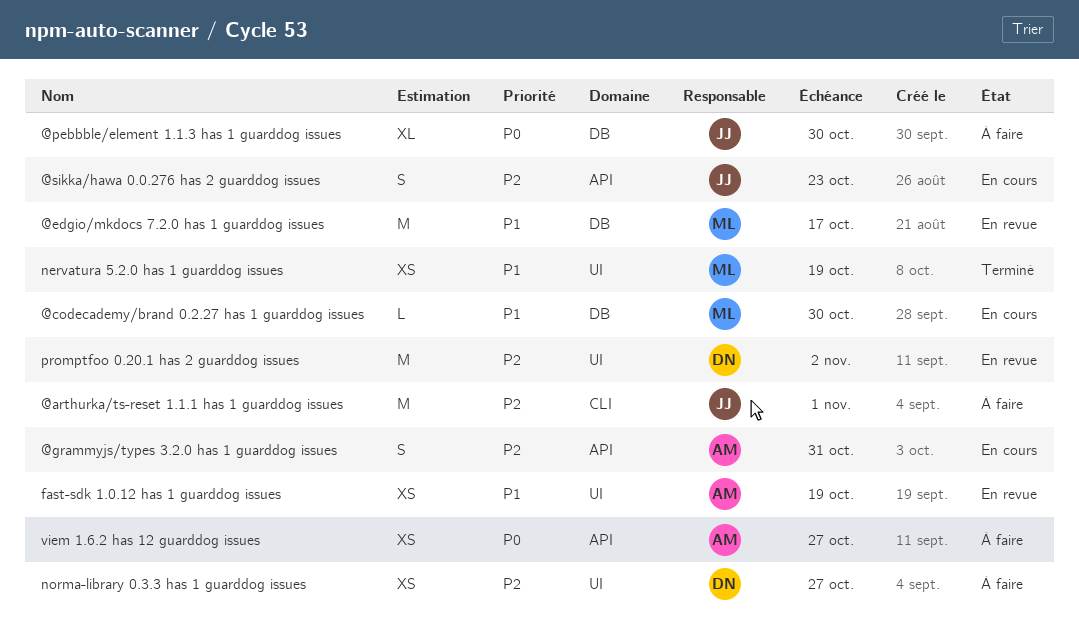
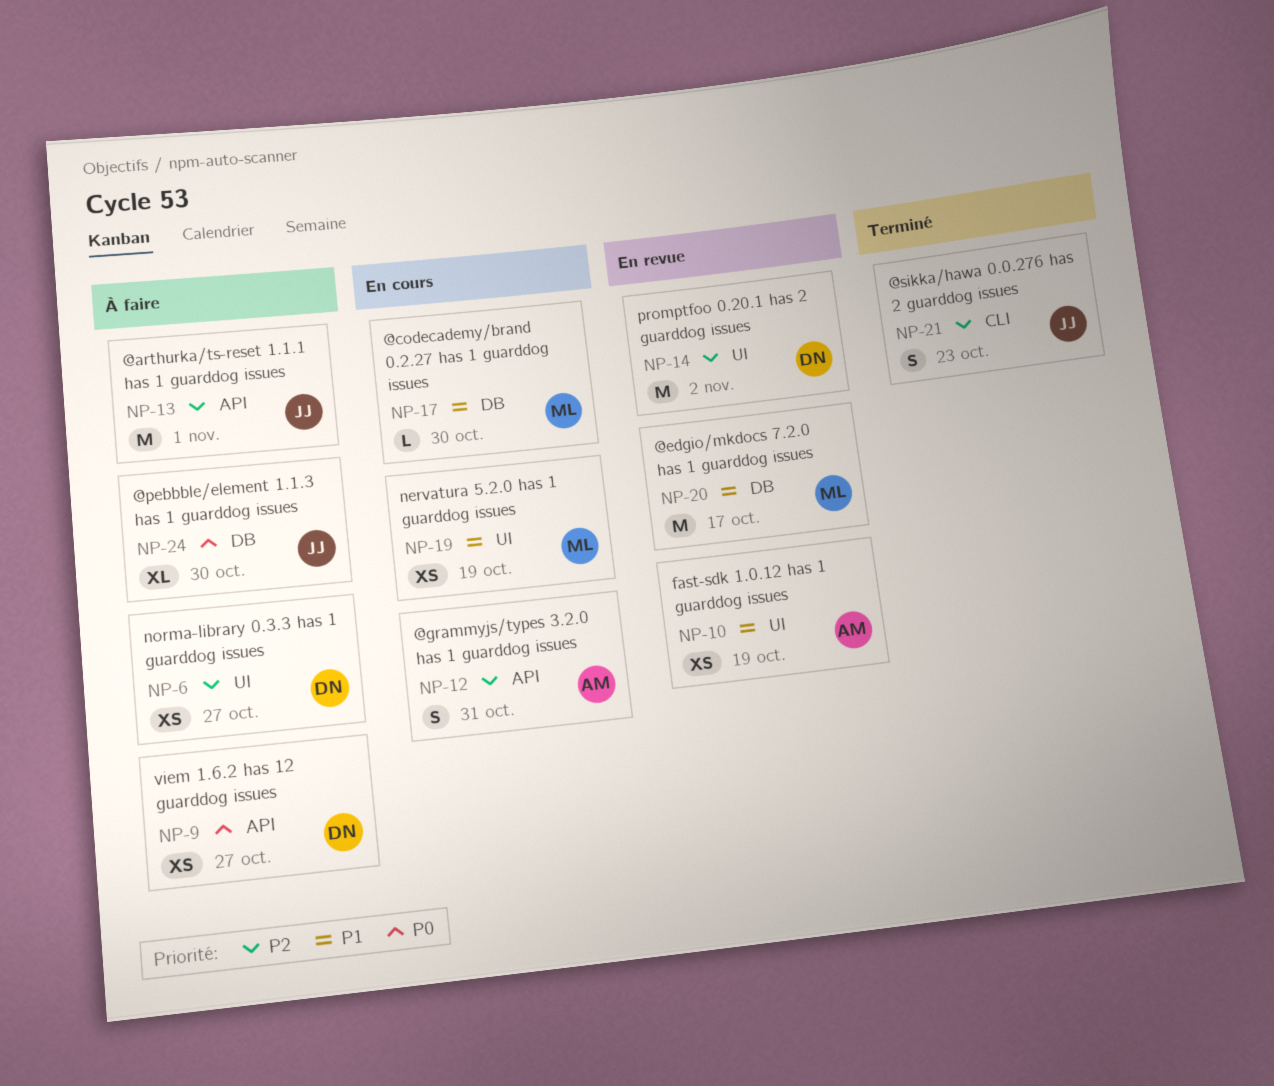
@arthurka/ts-reset 1.1.1 has 1 guarddog issues, label: CLI -> API
@sikka/hawa 0.0.276 has 2 guarddog issues, status: En cours -> Terminé
@sikka/hawa 0.0.276 has 2 guarddog issues, label: API -> CLI
nervatura 5.2.0 has 1 guarddog issues, status: Terminé -> En cours
viem 1.6.2 has 12 guarddog issues, owner: AM -> DN

